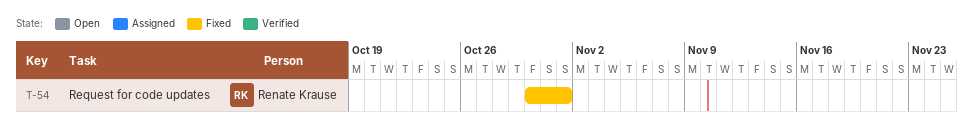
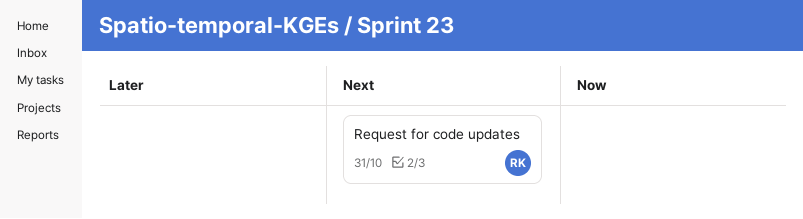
Request for code updates, due: Nov 1 -> Oct 31

